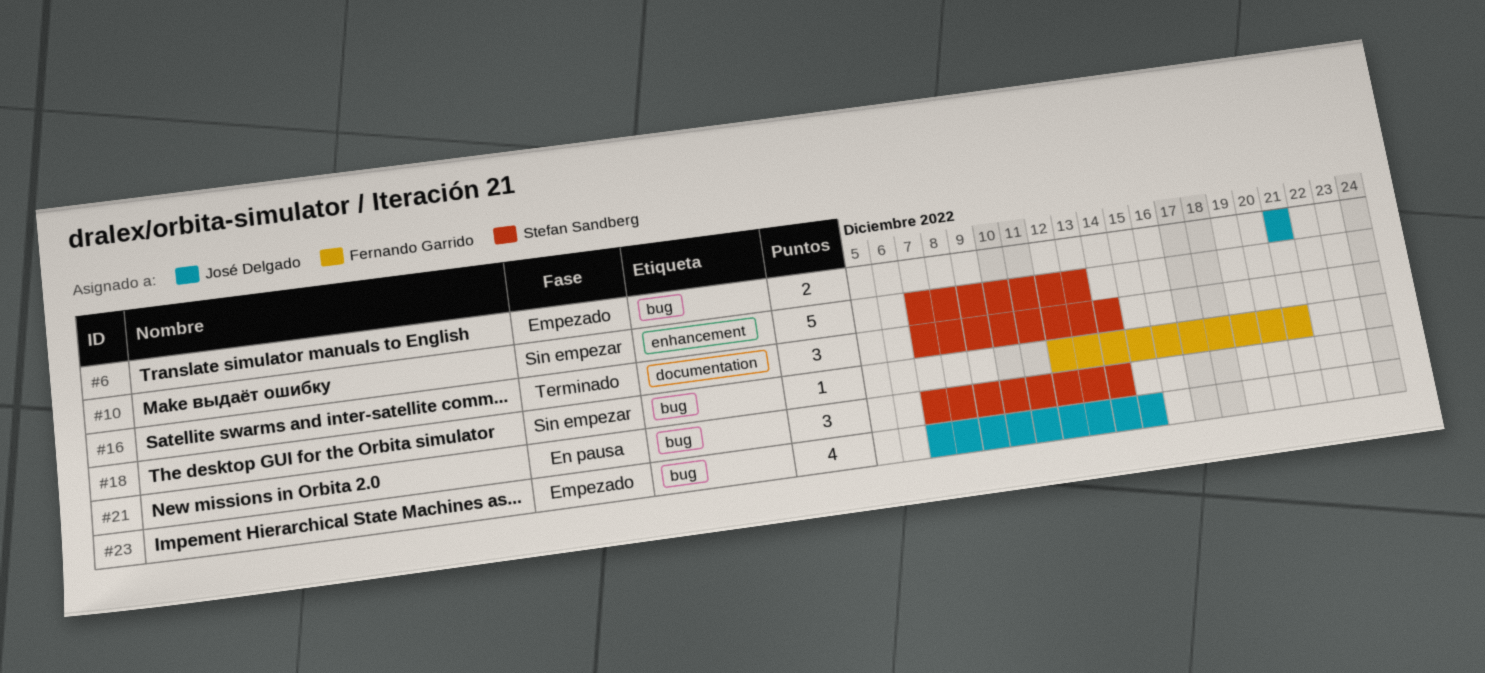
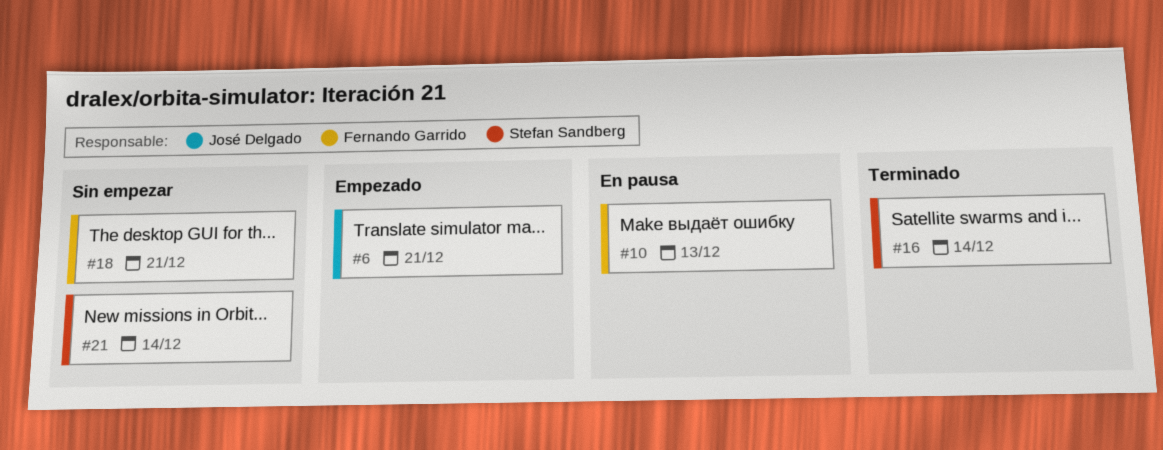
#10, status: Sin empezar -> En pausa
#10, owner: Stefan Sandberg -> Fernando Garrido
#21, status: En pausa -> Sin empezar
#23: present -> none

